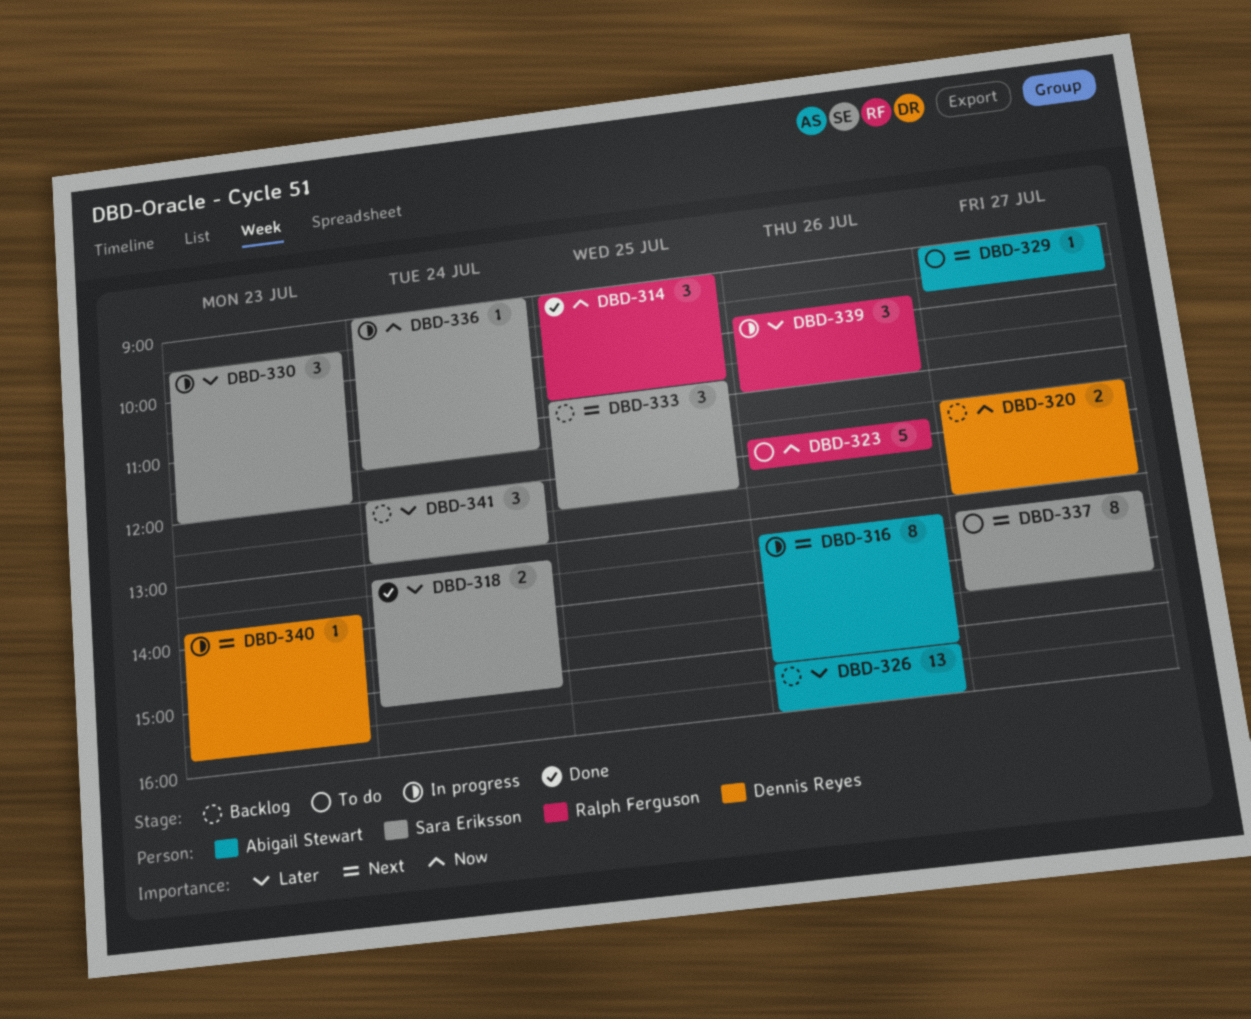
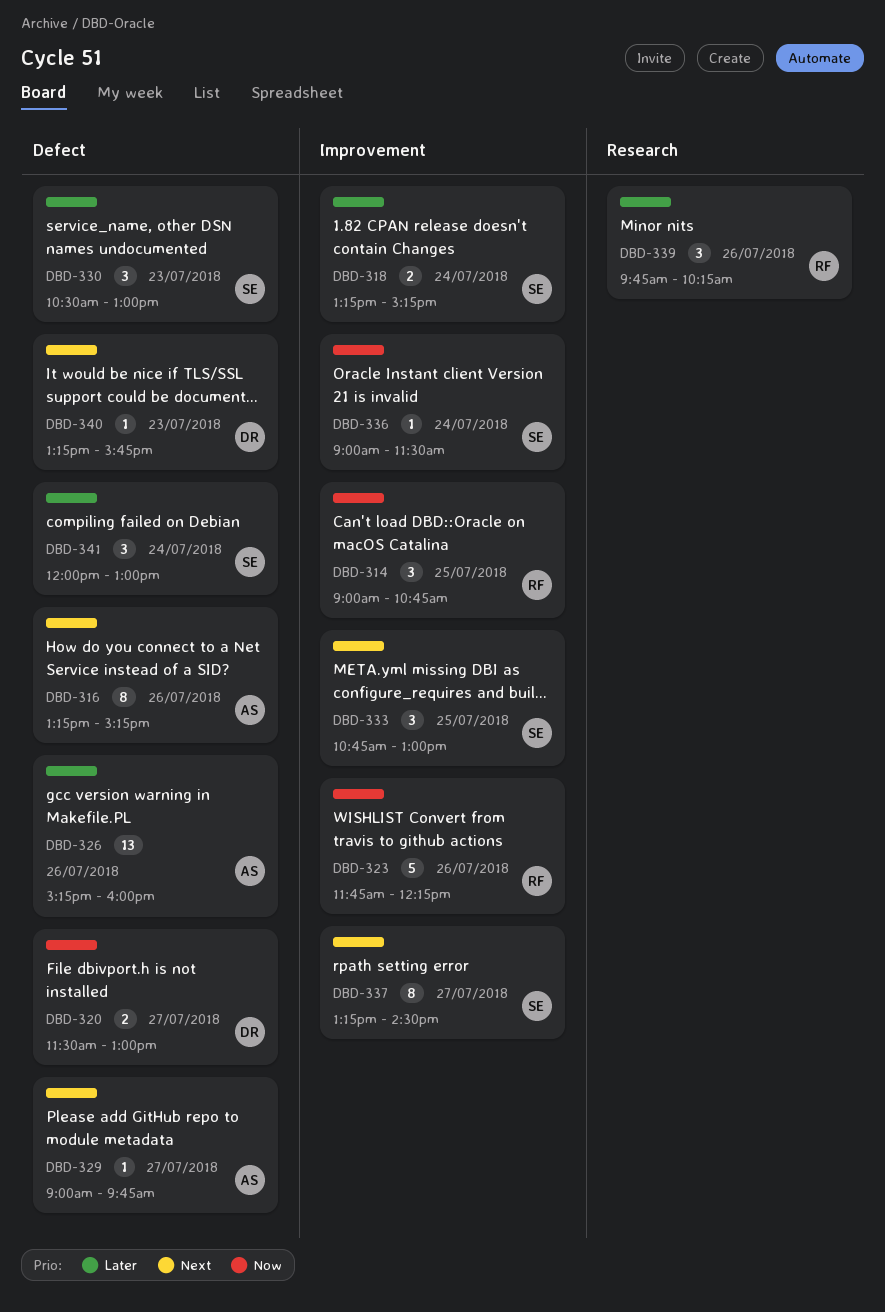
DBD-330, begins: 09:30 -> 10:30
DBD-330, ends: 12:00 -> 13:00
DBD-333, ends: 12:30 -> 13:00
DBD-339, ends: 11:00 -> 10:15
DBD-340, begins: 13:45 -> 13:15

